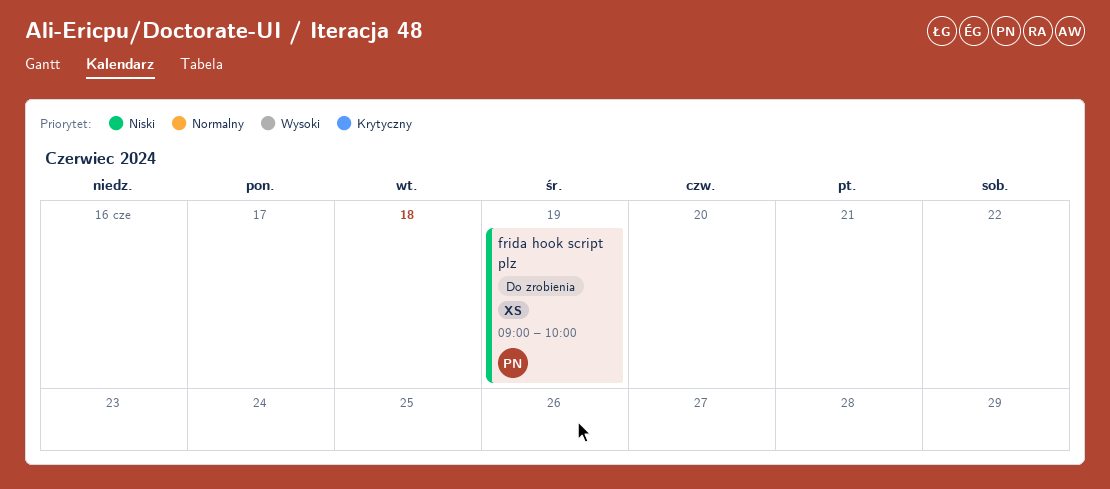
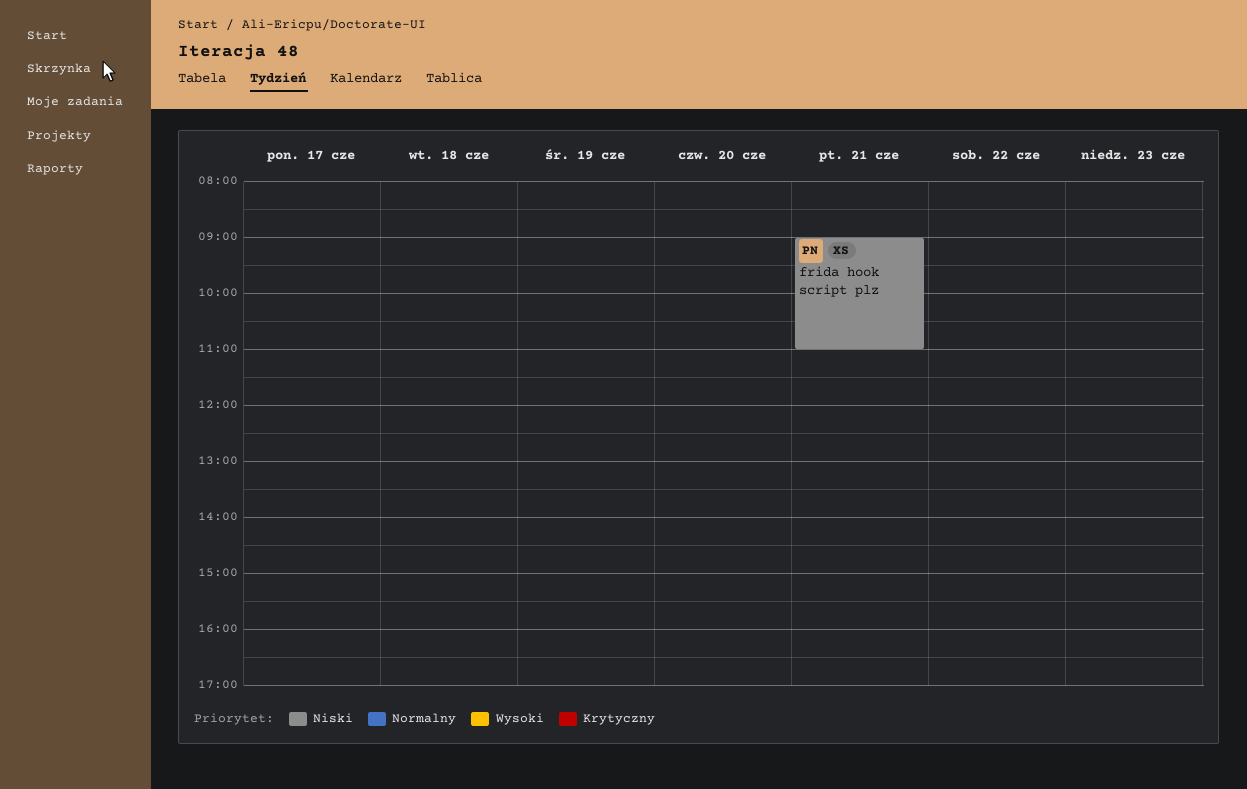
frida hook script plz, day: Jun 19 -> Jun 21
frida hook script plz, ends: 10:00 -> 11:00

